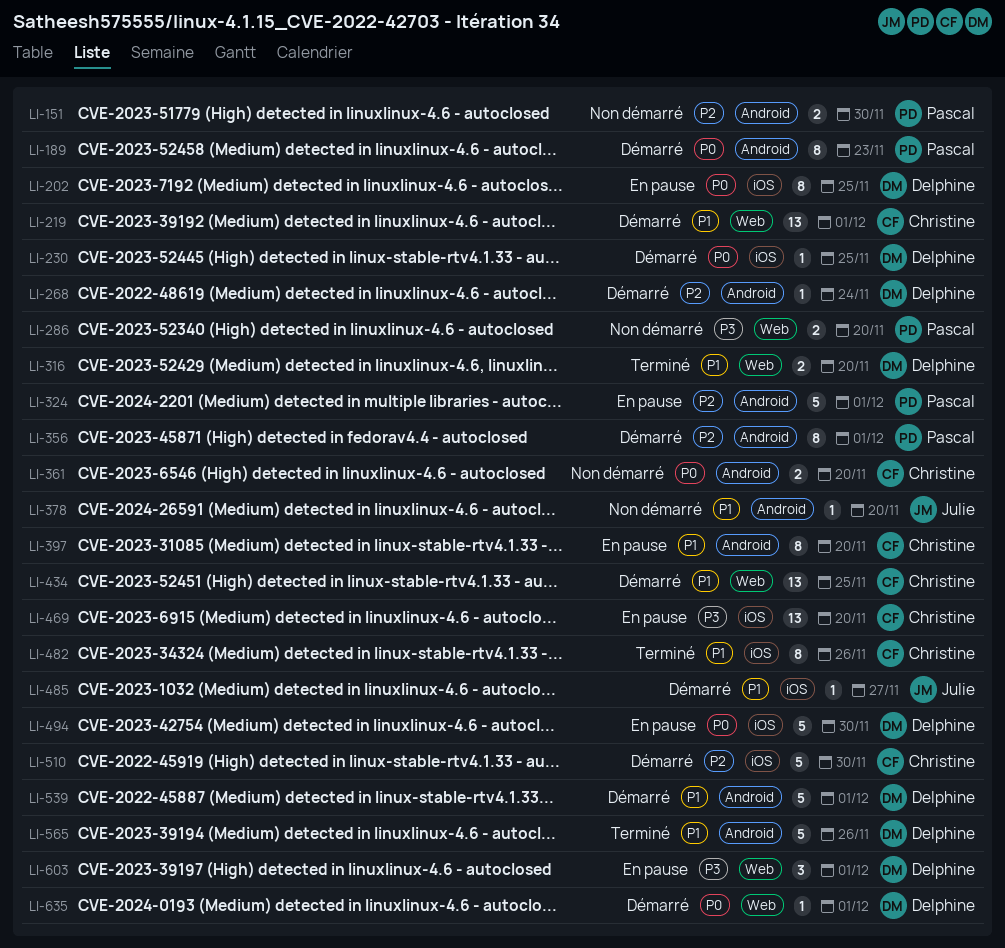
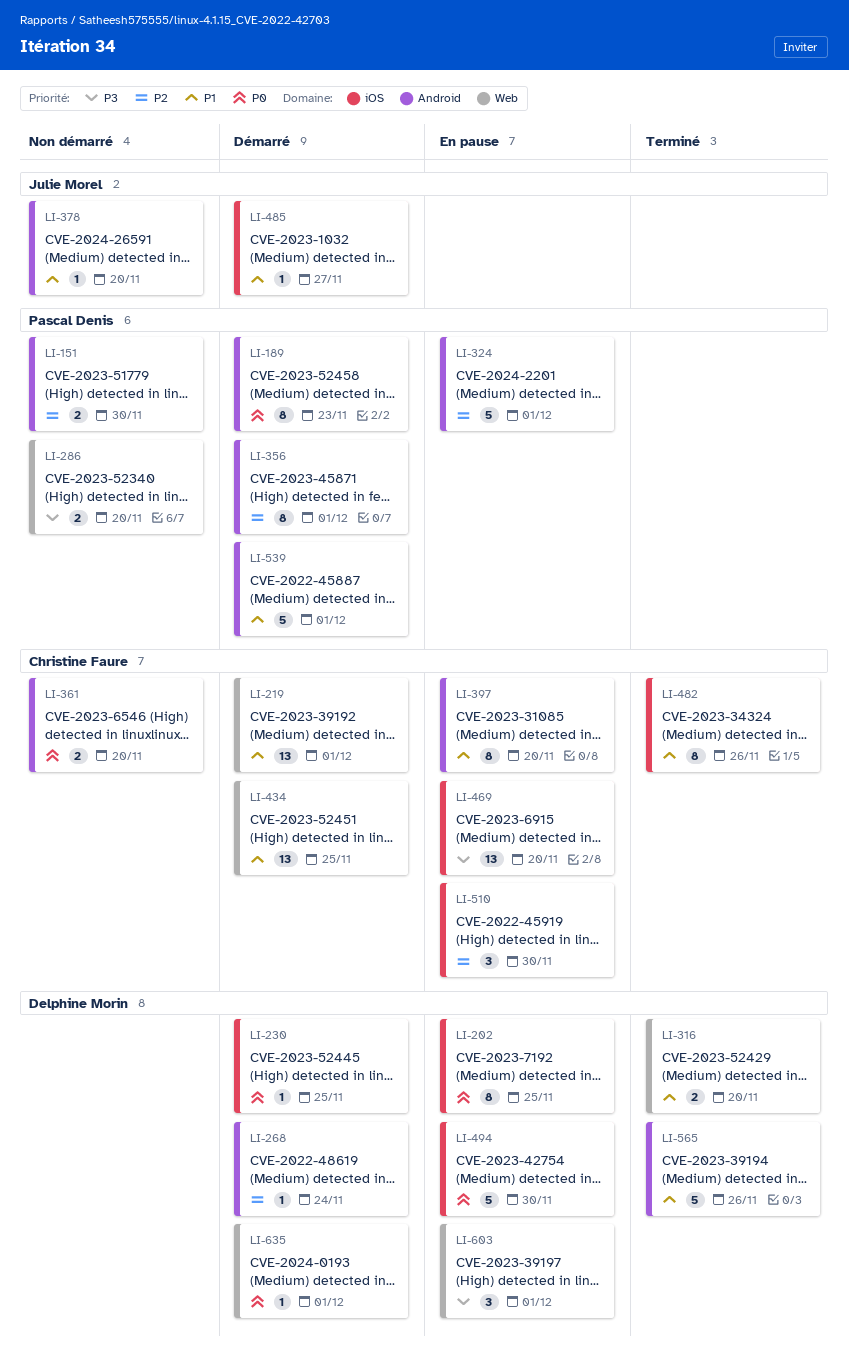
LI-510, status: Démarré -> En pause
LI-510, estimate: 5 -> 3
LI-539, owner: Delphine Morin -> Pascal Denis

